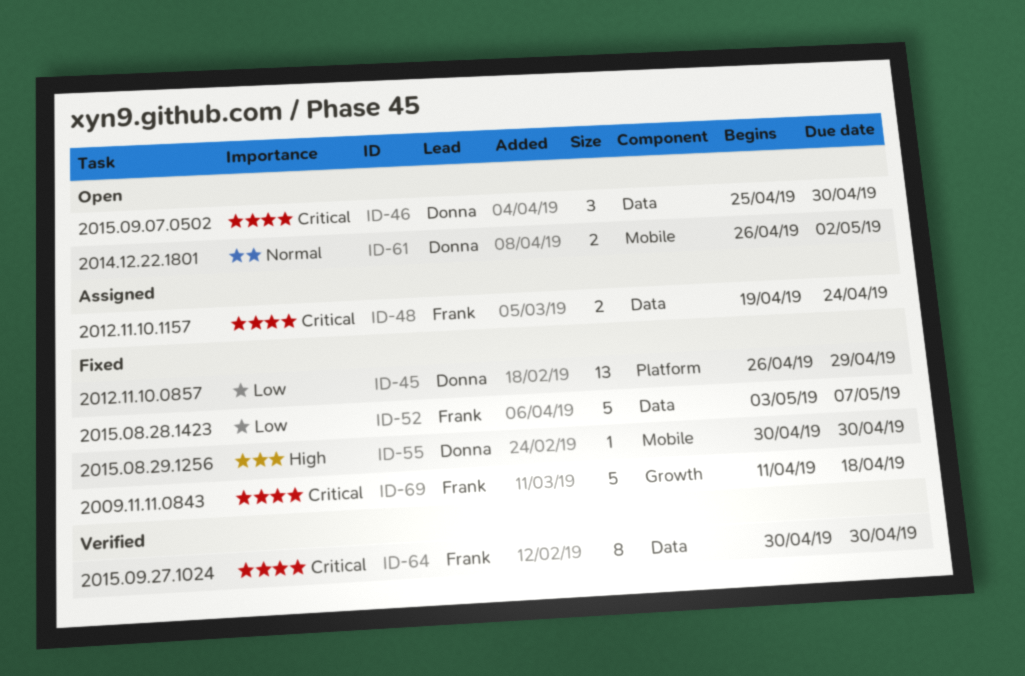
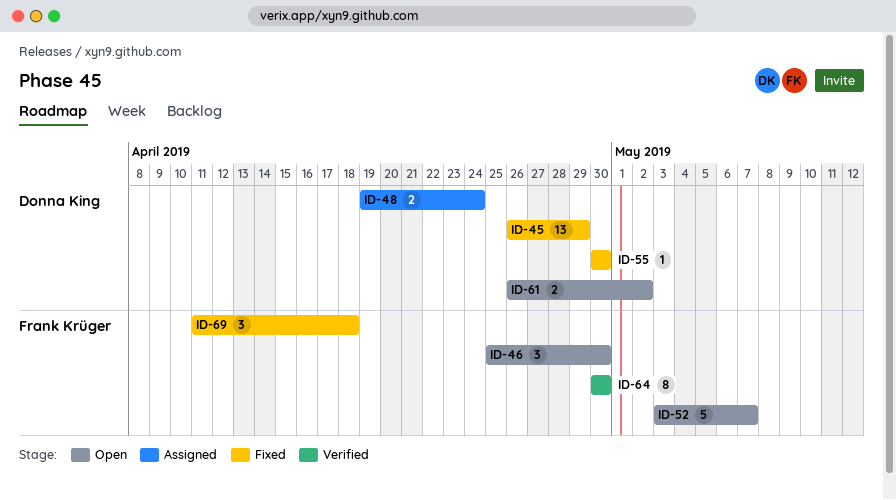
ID-46, owner: Donna King -> Frank Krüger
ID-48, owner: Frank Krüger -> Donna King
ID-52, status: Fixed -> Open
ID-69, estimate: 5 -> 3

